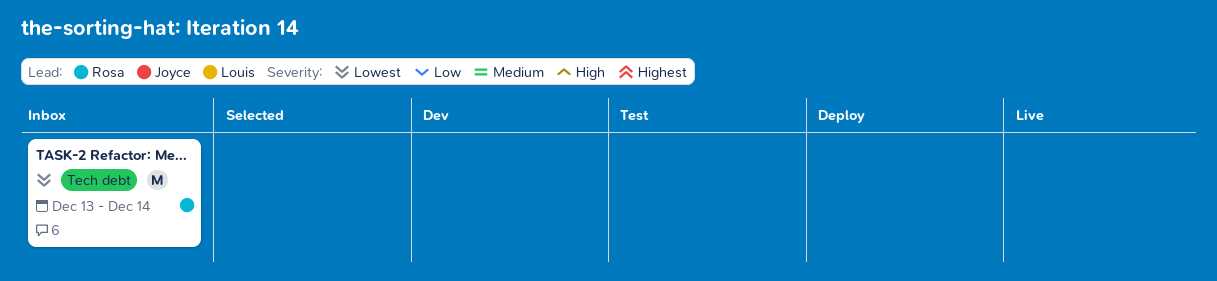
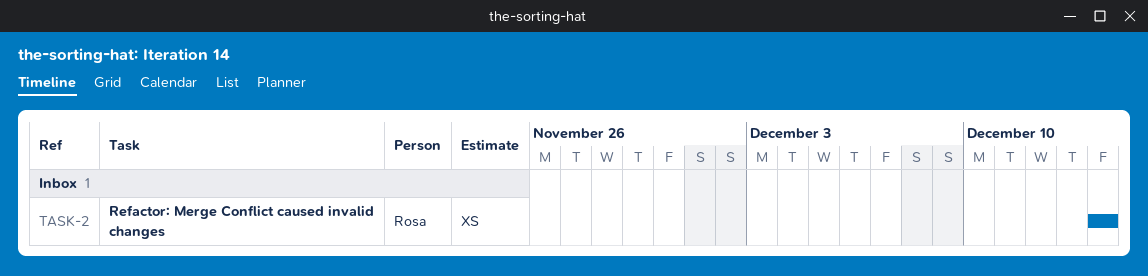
TASK-2, estimate: M -> XS
TASK-2, start: Dec 13 -> Dec 14

